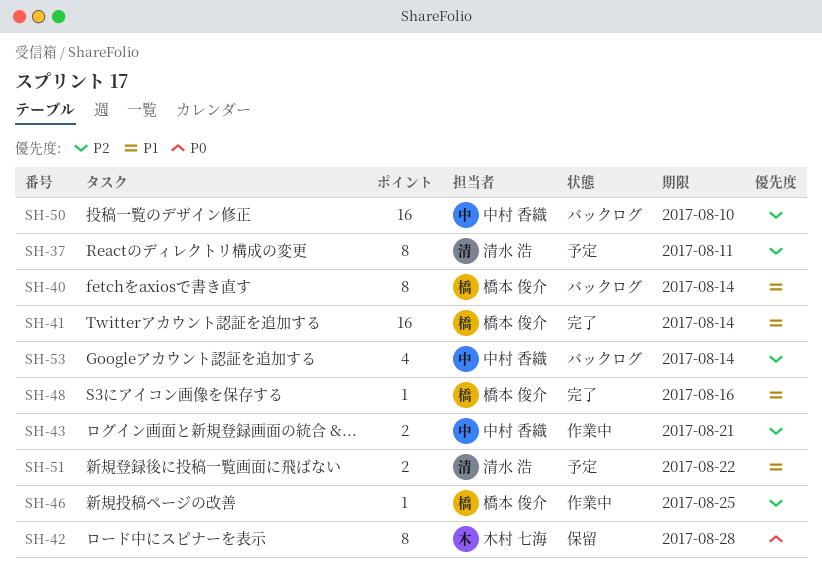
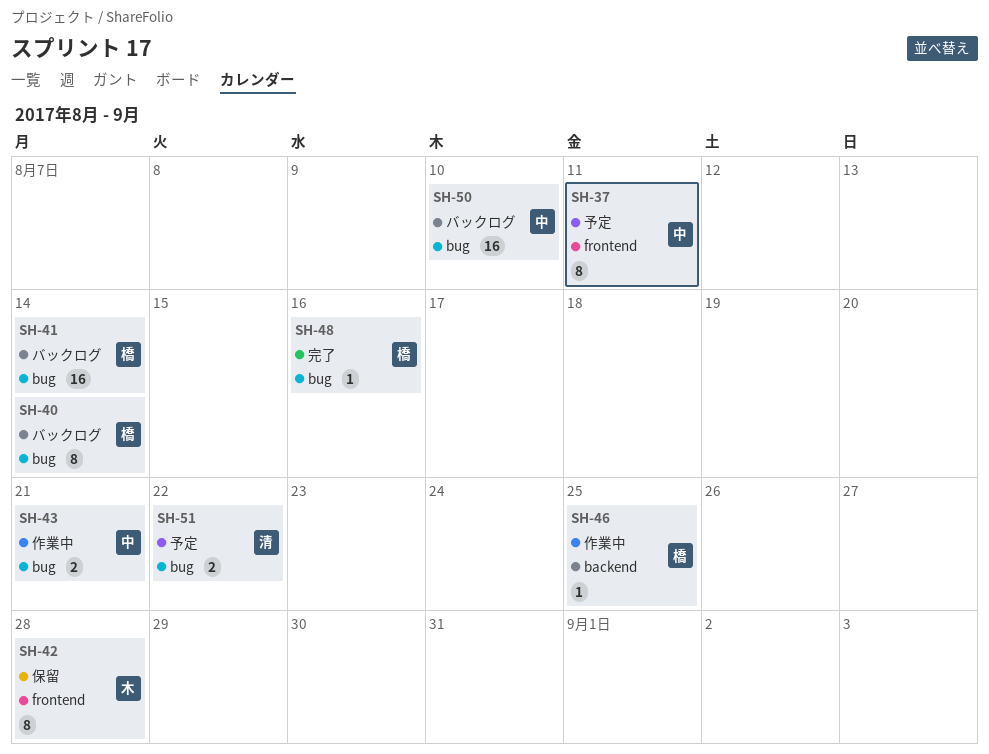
SH-37, owner: 清水 浩 -> 中村 香織
SH-41, status: 完了 -> バックログ
SH-53: present -> none

